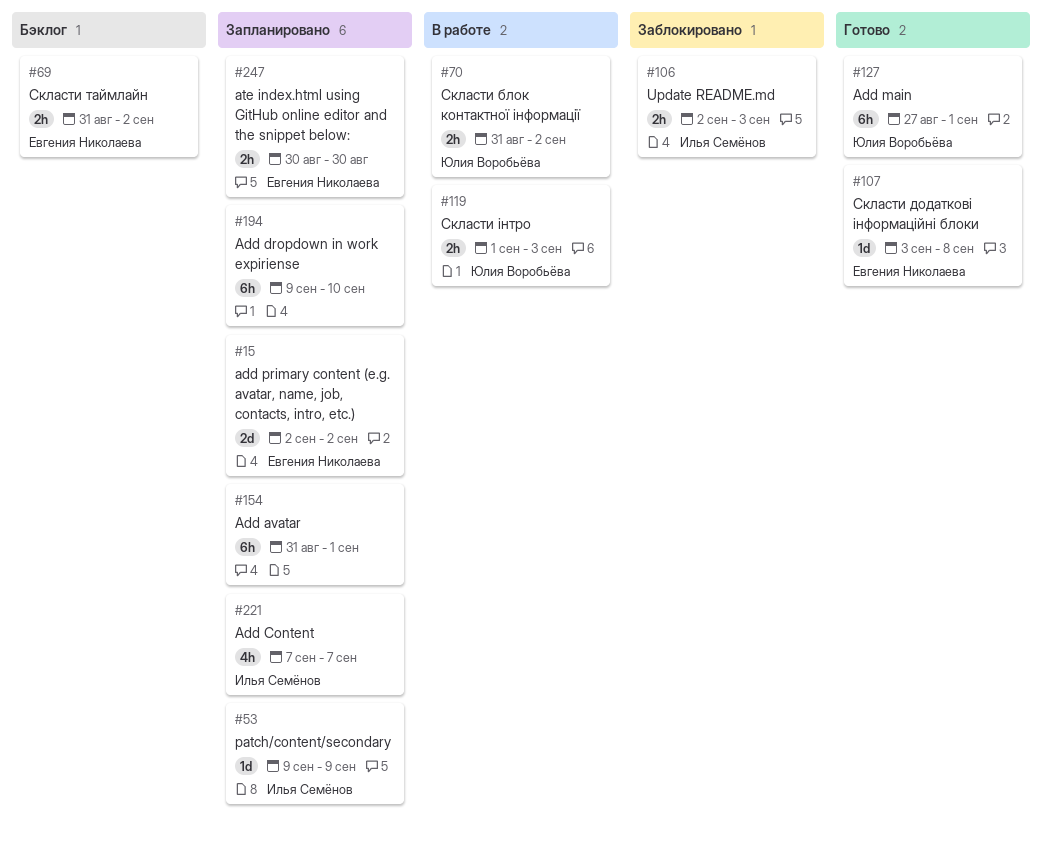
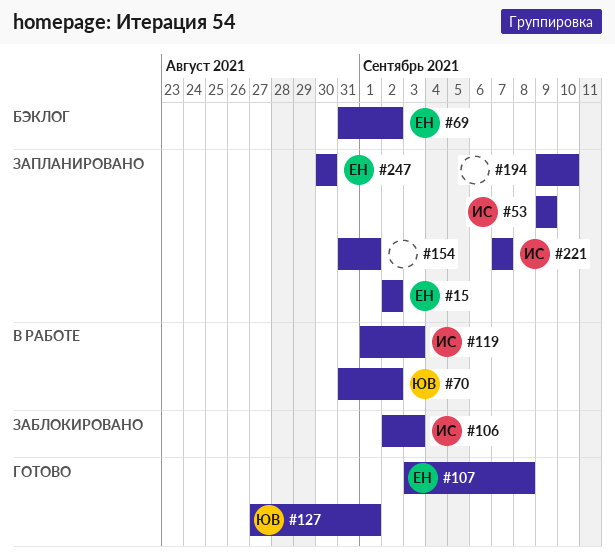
#119, owner: Юлия Воробьёва -> Илья Семёнов

